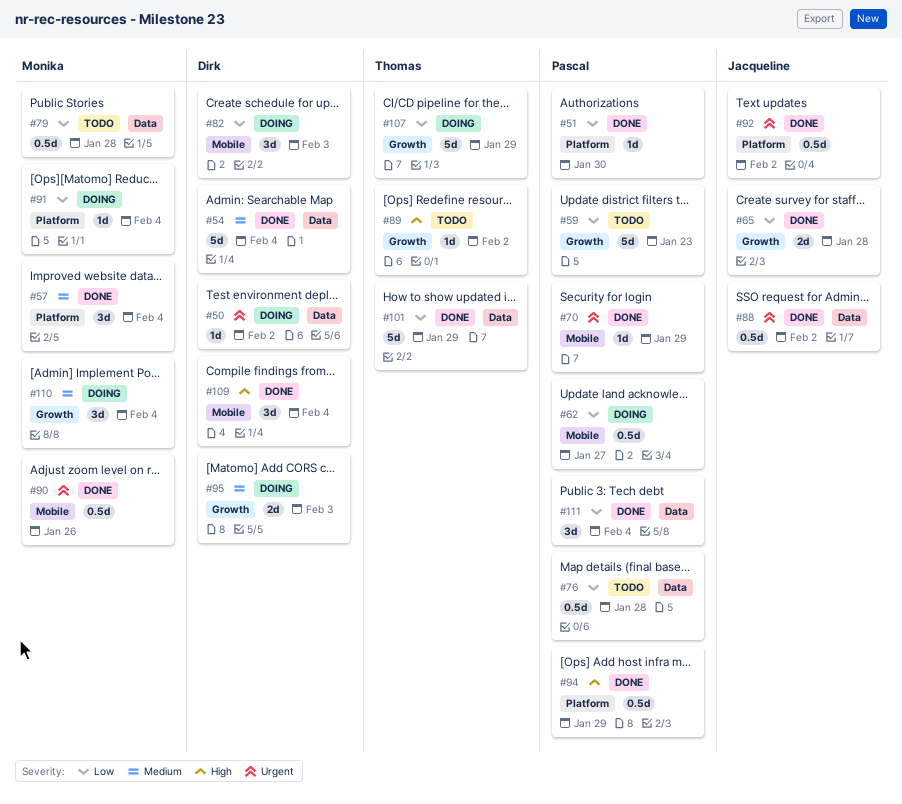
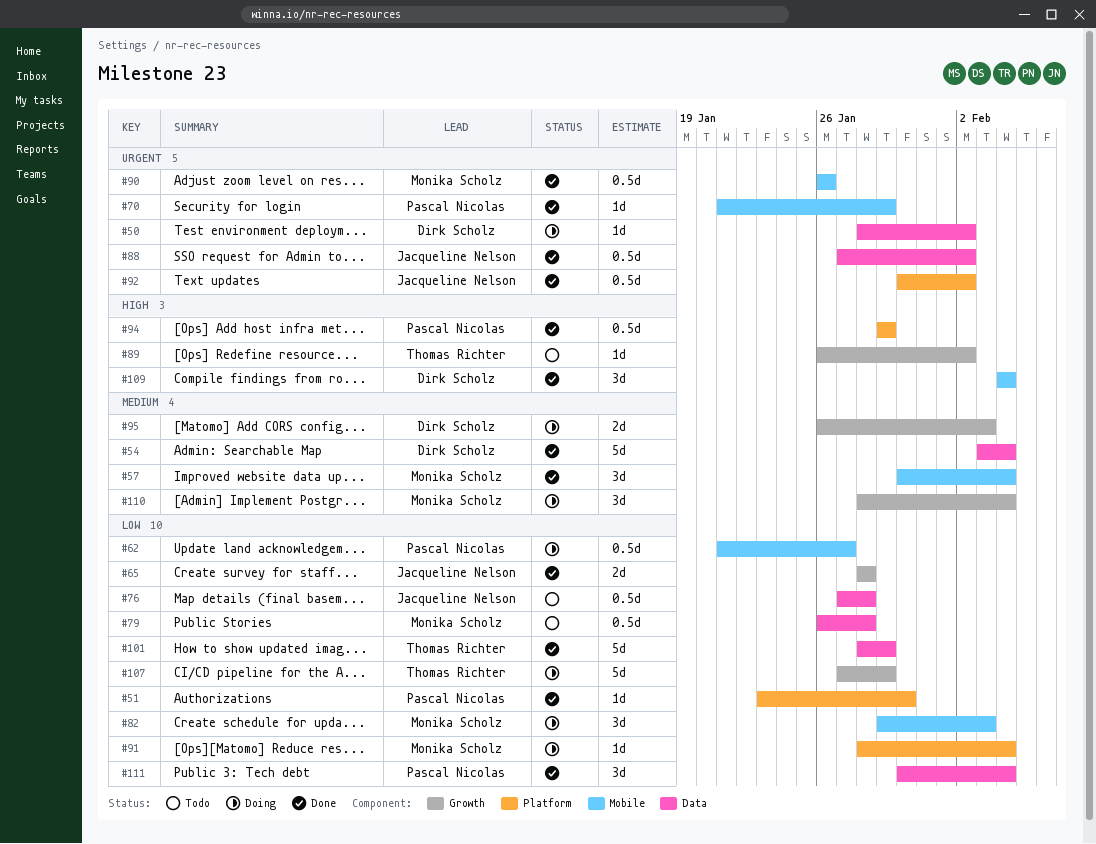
#57, label: Platform -> Mobile
#59: present -> none
#76, owner: Pascal Nicolas -> Jacqueline Nelson
#82, owner: Dirk Scholz -> Monika Scholz

